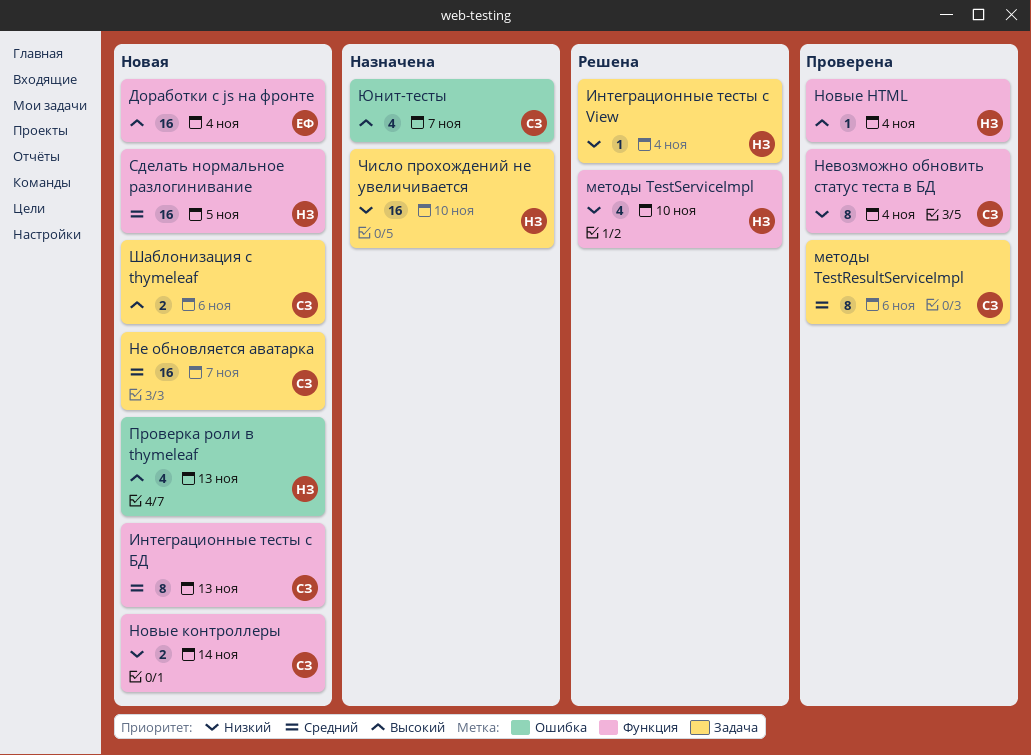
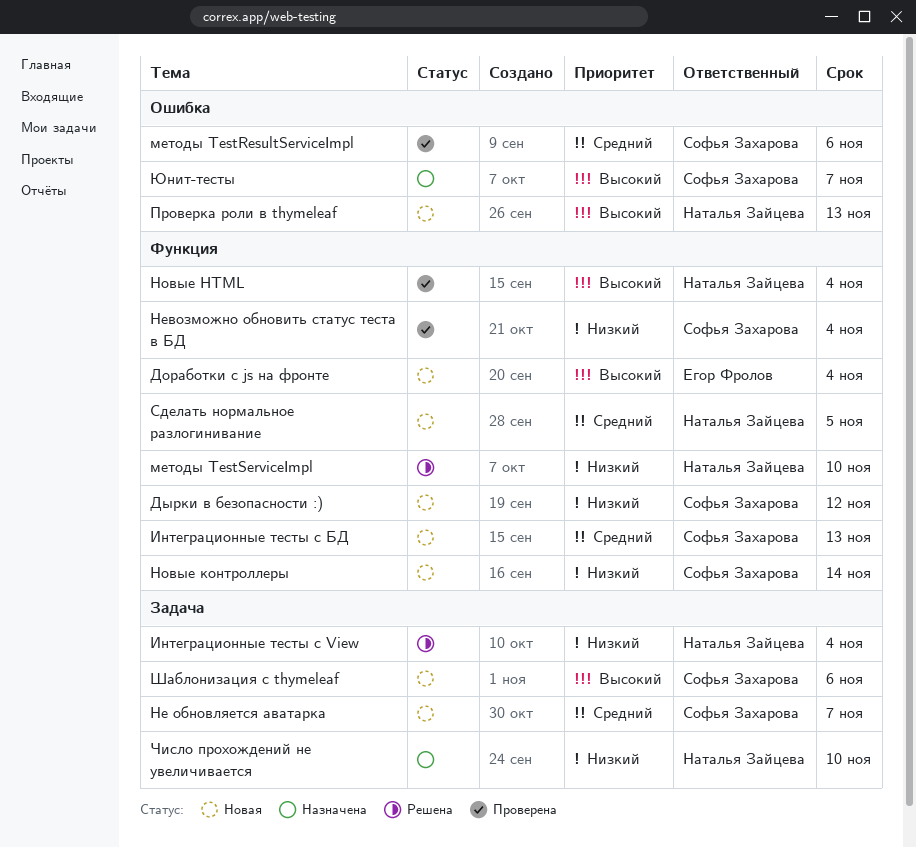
Дырки в безопасности :): none -> present
методы TestResultServiceImpl, label: Задача -> Ошибка

